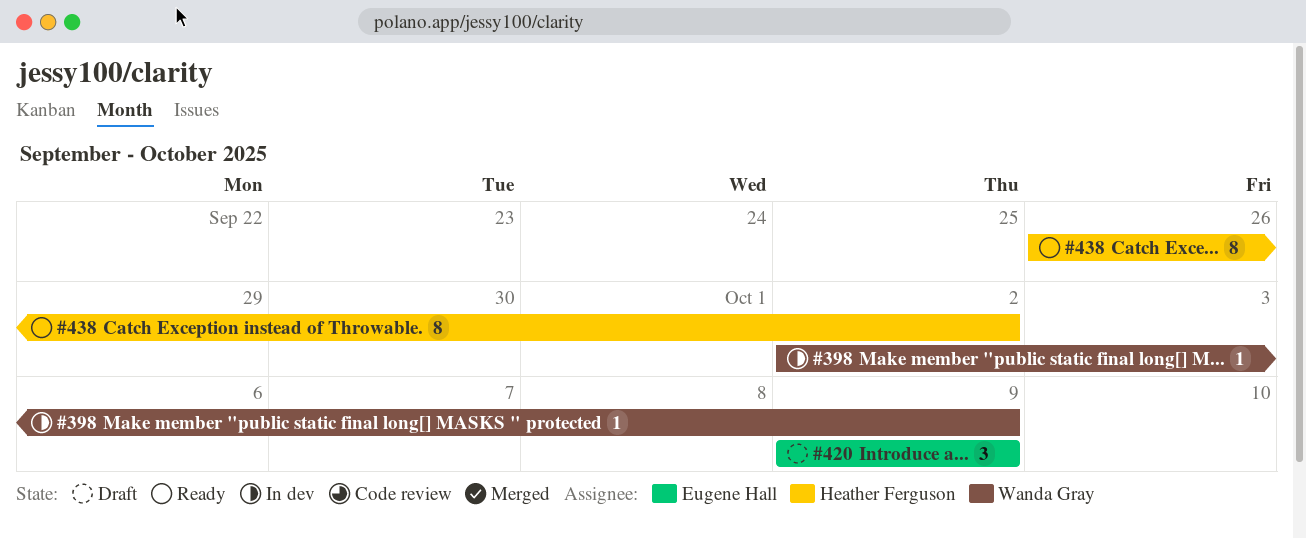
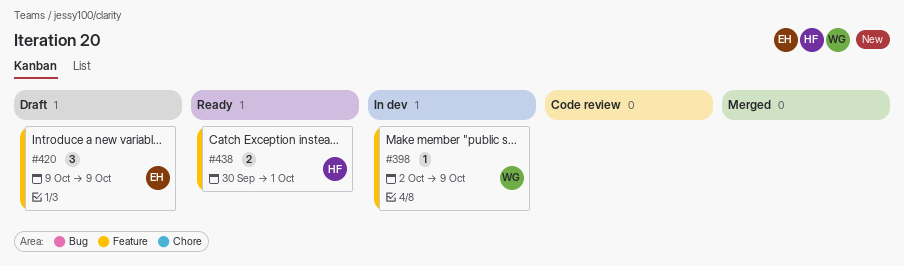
#438, estimate: 8 -> 2
#438, start: Sep 26 -> Sep 30
#438, due: Oct 2 -> Oct 1

